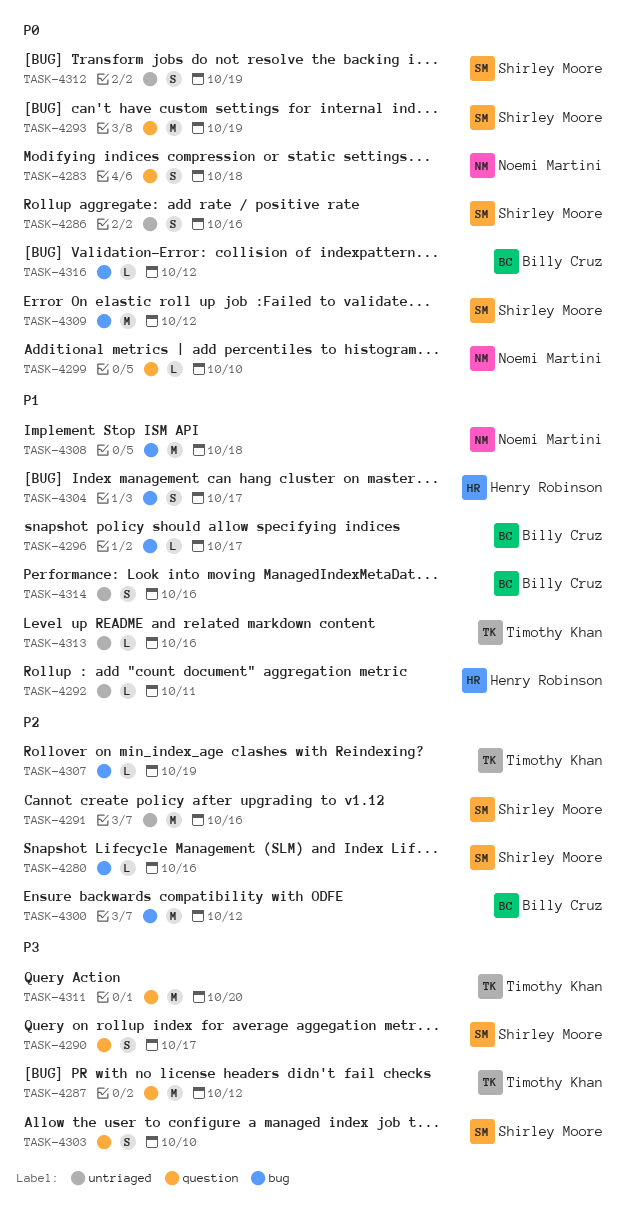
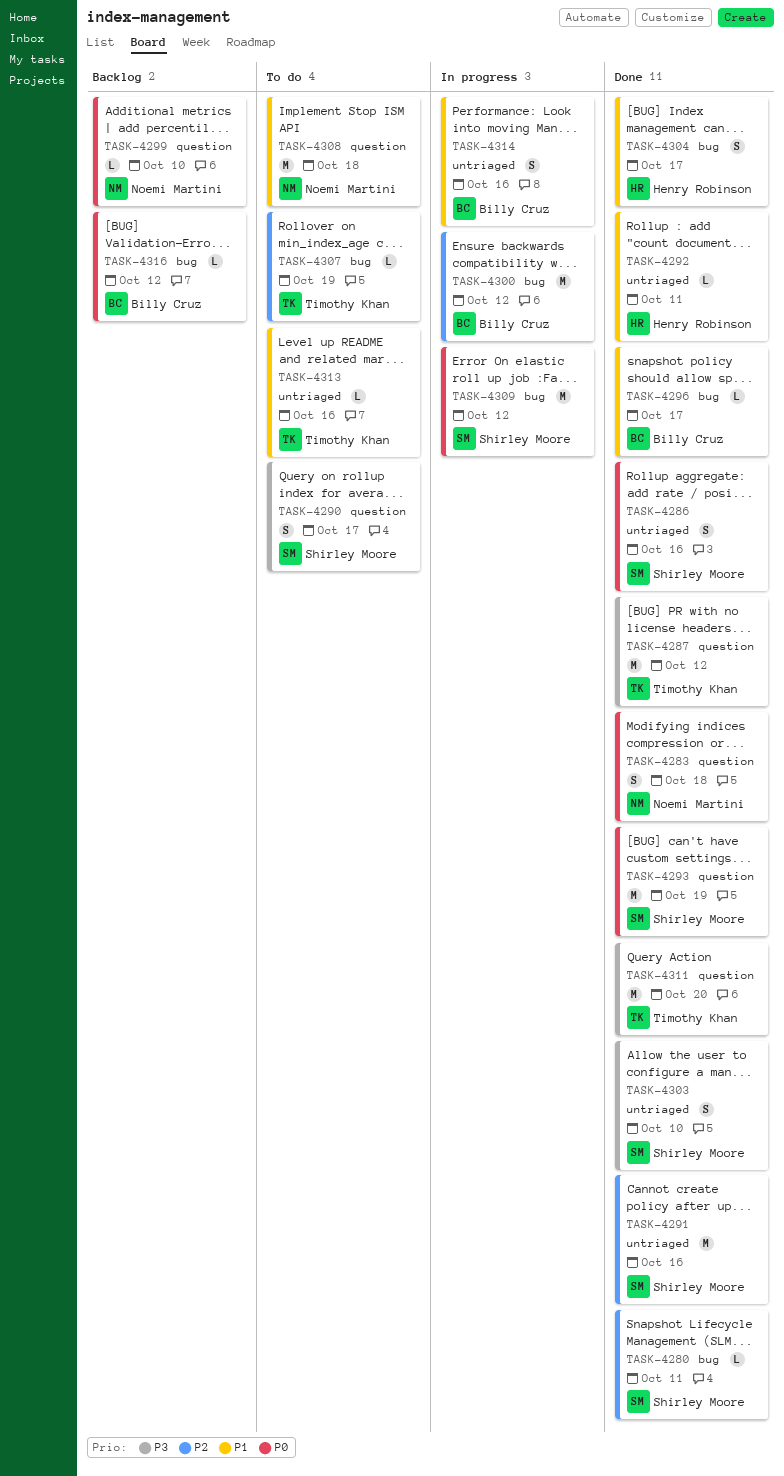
TASK-4280, due: Oct 16 -> Oct 11
TASK-4303, label: question -> untriaged
TASK-4308, label: bug -> question
TASK-4312: present -> none

